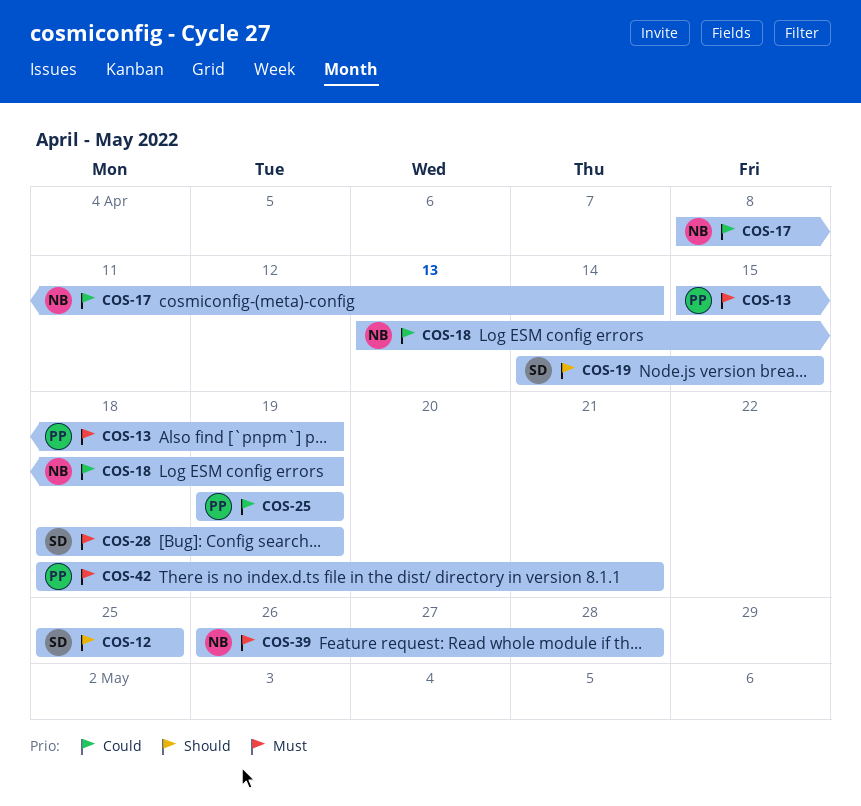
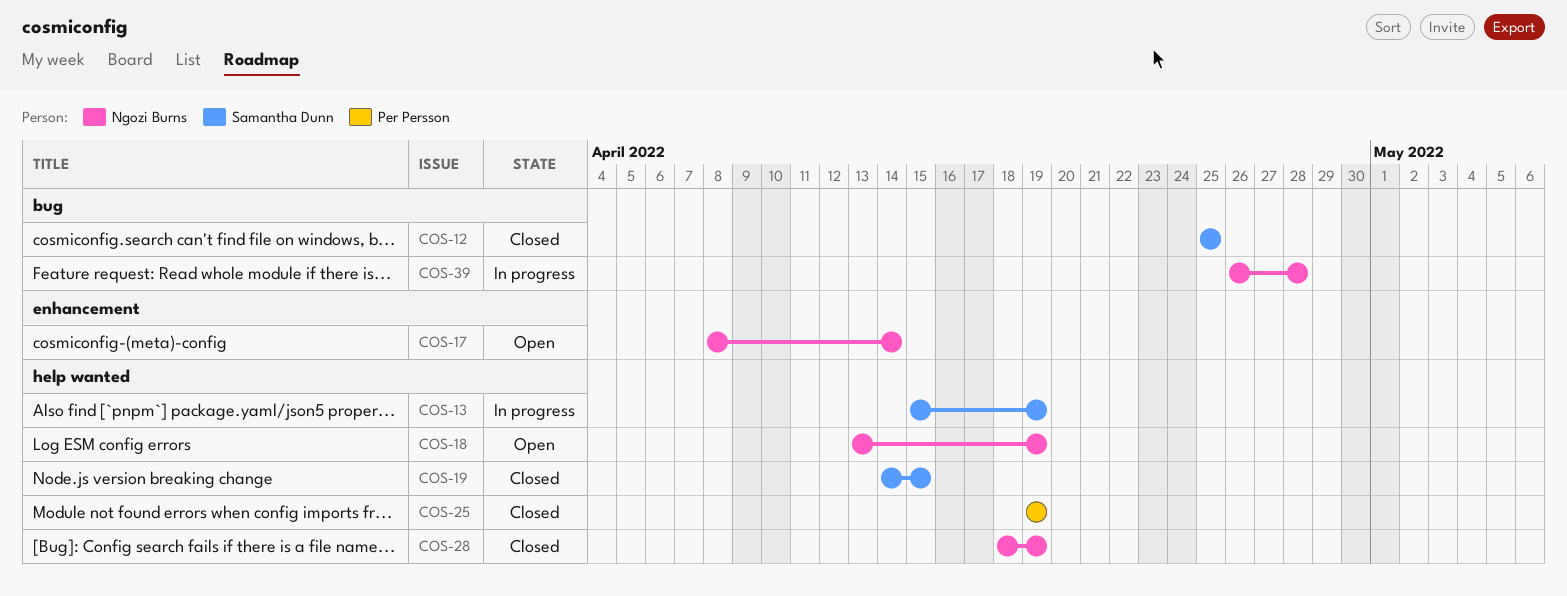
COS-13, owner: Per Persson -> Samantha Dunn
COS-28, owner: Samantha Dunn -> Ngozi Burns
COS-42: present -> none

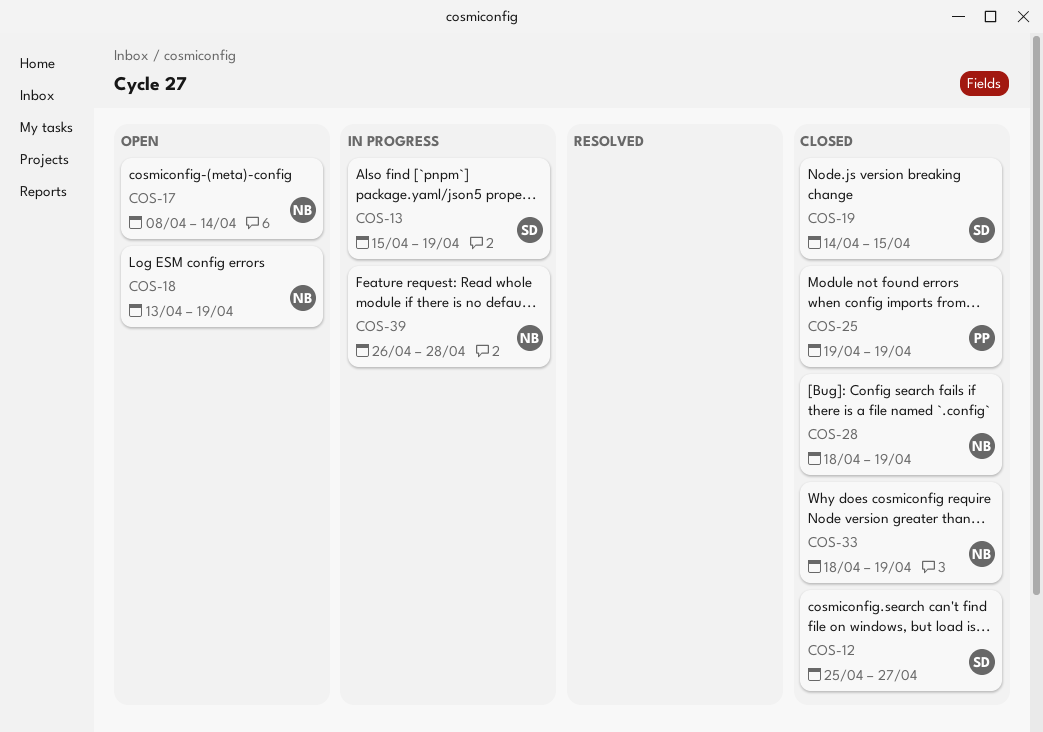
COS-12, due: Apr 25 -> Apr 27
COS-33: none -> present

